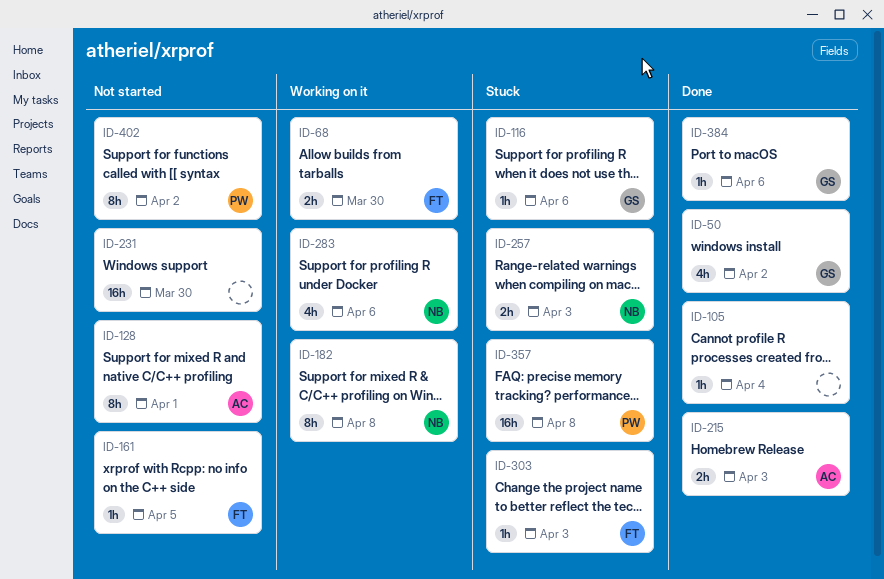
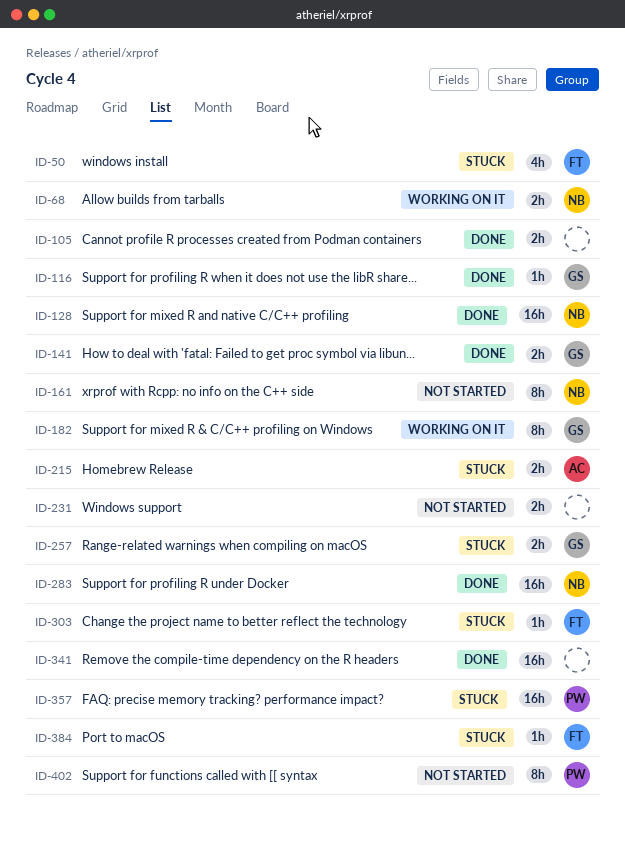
ID-50, status: Done -> Stuck
ID-50, owner: GS -> FT
ID-68, owner: FT -> NB
ID-105, estimate: 1h -> 2h
ID-116, status: Stuck -> Done
ID-128, status: Not started -> Done
ID-128, owner: AC -> NB
ID-128, estimate: 8h -> 16h
ID-141: none -> present
ID-161, owner: FT -> NB
ID-161, estimate: 1h -> 8h
ID-182, owner: NB -> GS
ID-215, status: Done -> Stuck
ID-231, estimate: 16h -> 2h
ID-257, owner: NB -> GS
ID-283, status: Working on it -> Done
ID-283, estimate: 4h -> 16h
ID-341: none -> present
ID-384, status: Done -> Stuck
ID-384, owner: GS -> FT

